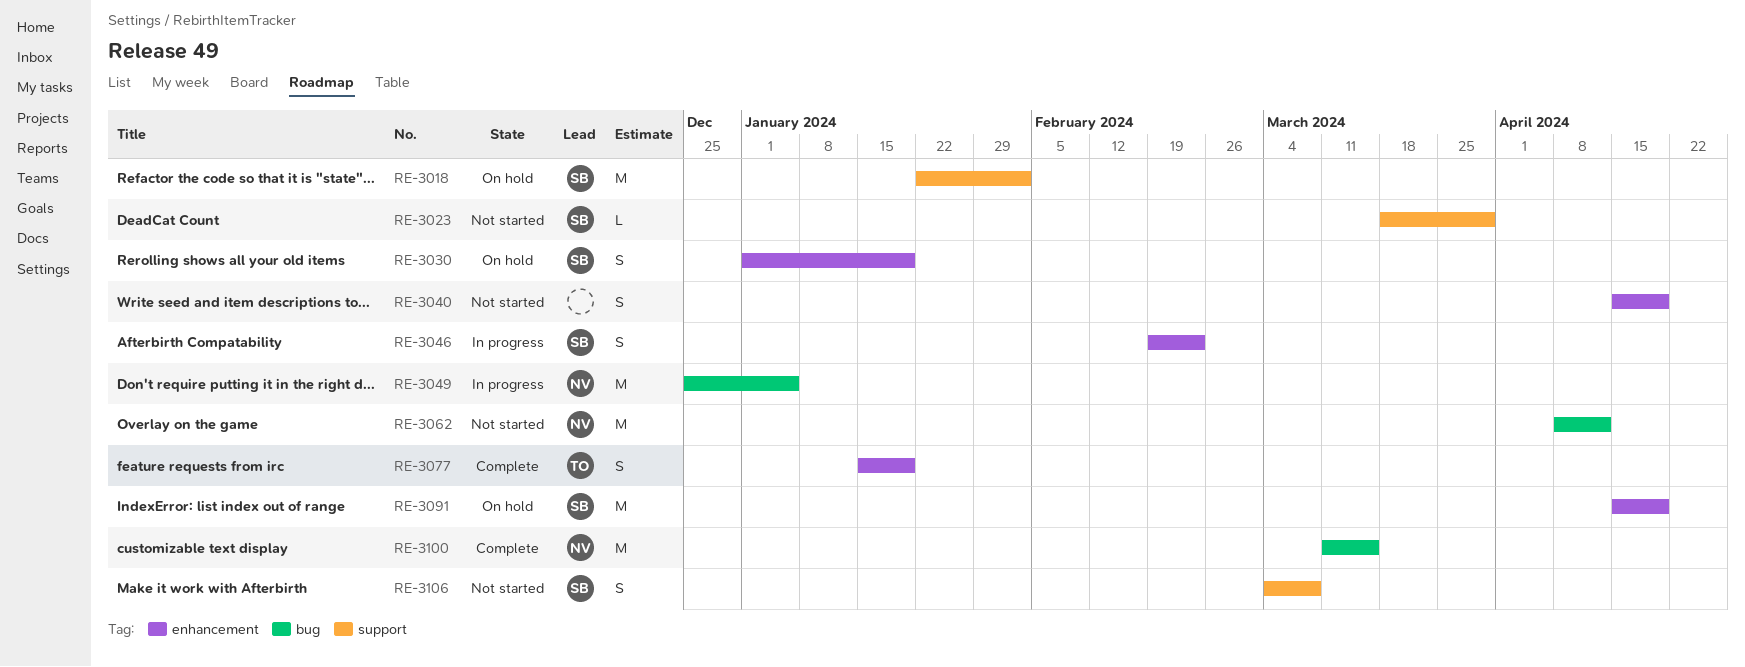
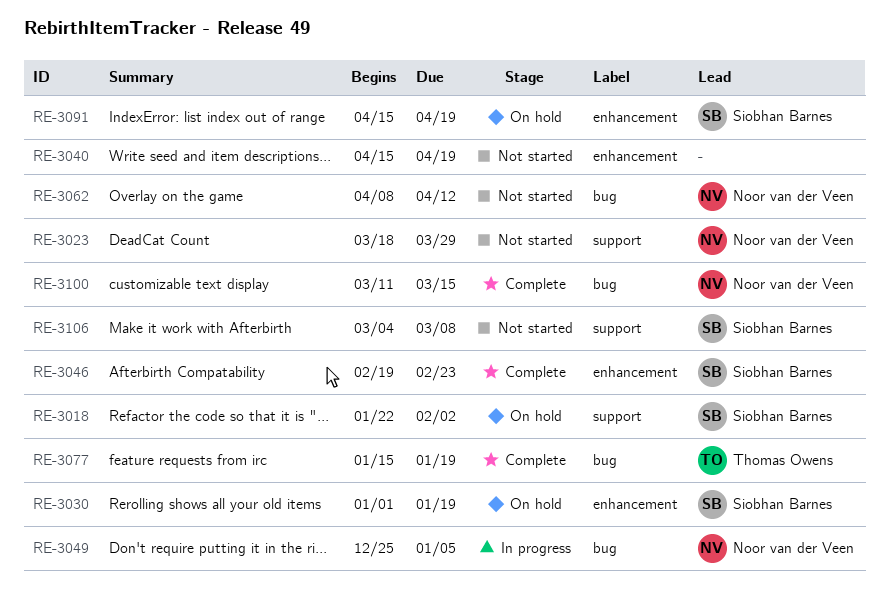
RE-3023, owner: Siobhan Barnes -> Noor van der Veen
RE-3046, status: In progress -> Complete
RE-3077, label: enhancement -> bug

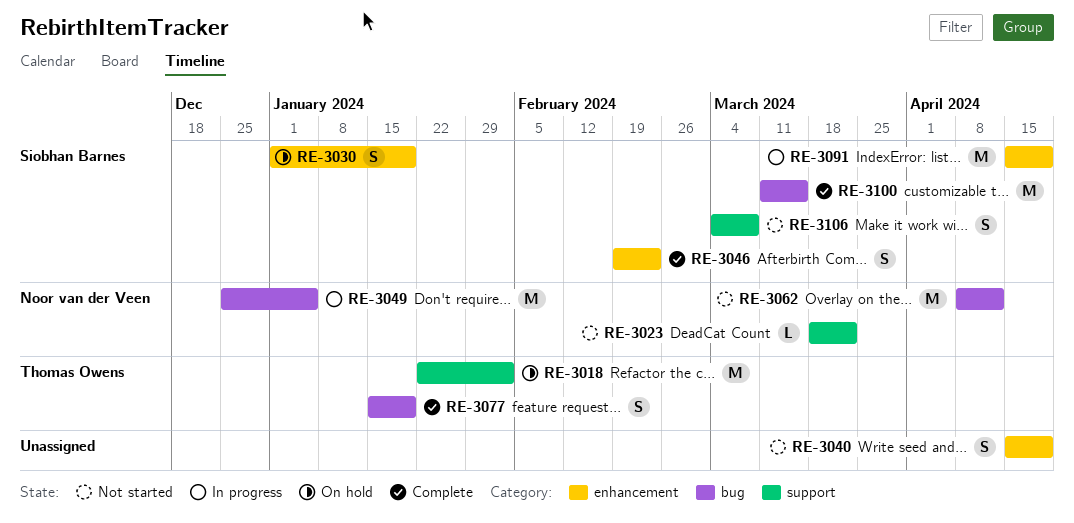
RE-3018, owner: Siobhan Barnes -> Thomas Owens
RE-3023, due: Mar 29 -> Mar 22
RE-3091, status: On hold -> In progress
RE-3100, owner: Noor van der Veen -> Siobhan Barnes

